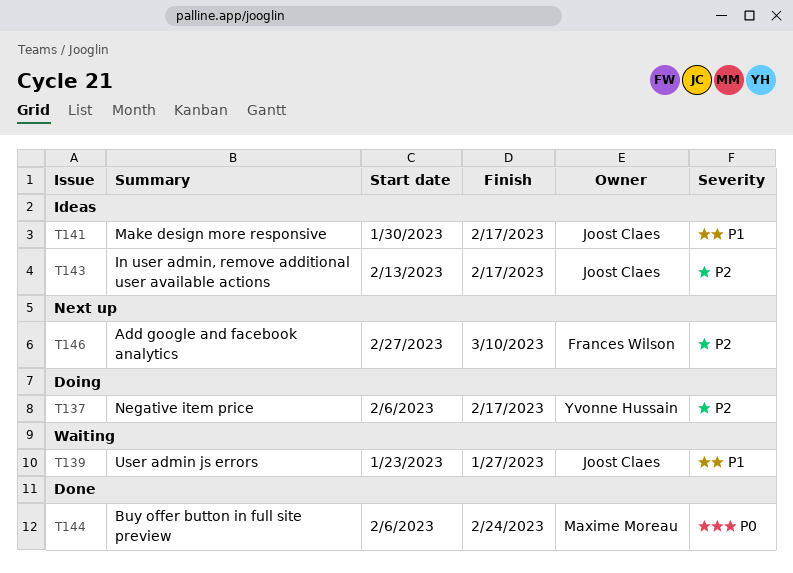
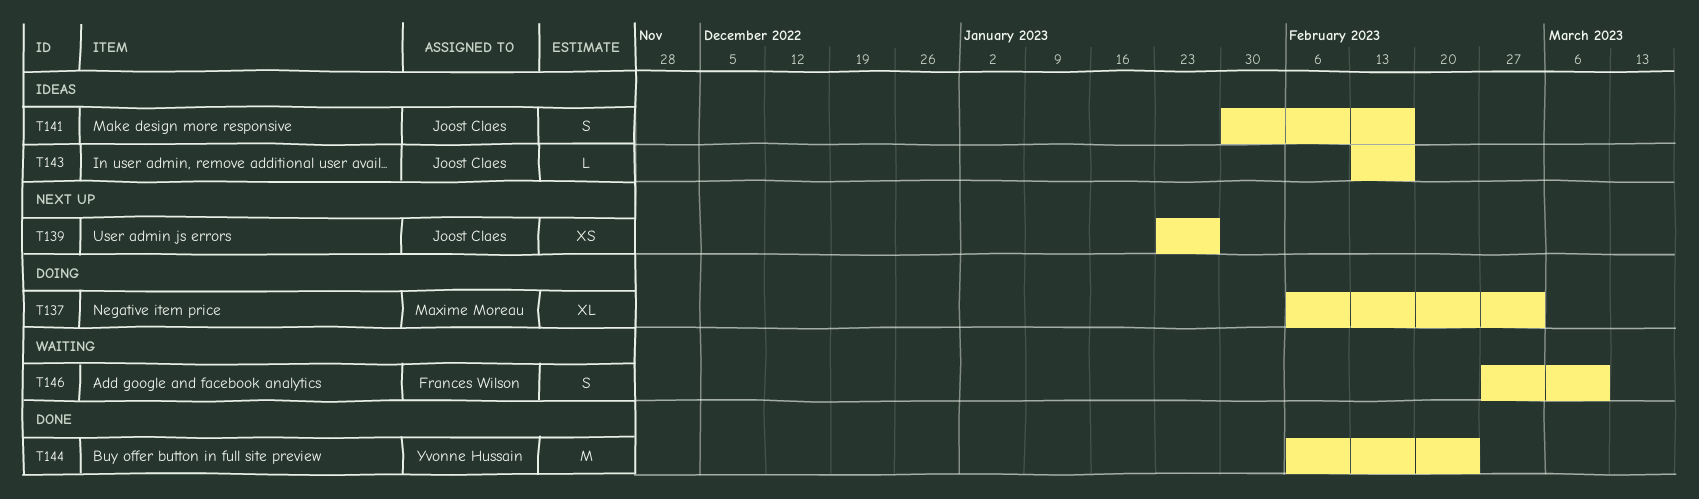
T137, owner: Yvonne Hussain -> Maxime Moreau
T137, due: Feb 17 -> Mar 3
T139, status: Waiting -> Next up
T144, owner: Maxime Moreau -> Yvonne Hussain
T146, status: Next up -> Waiting

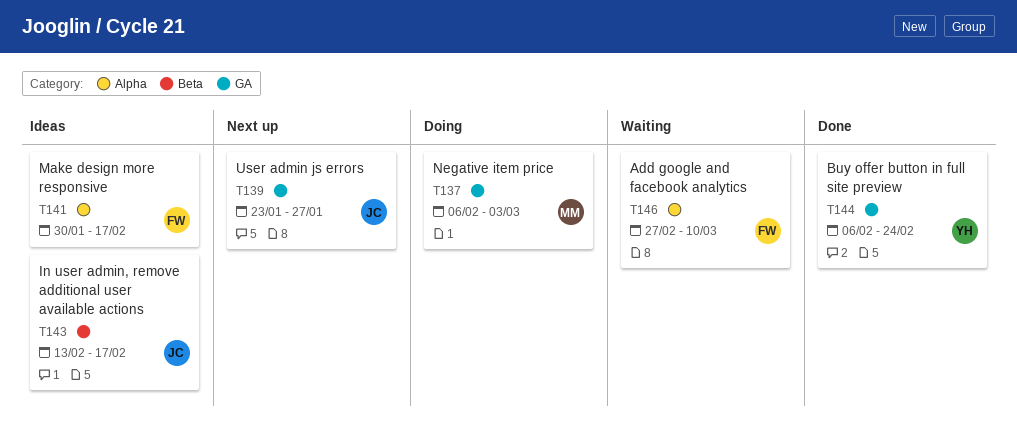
T141, owner: Joost Claes -> Frances Wilson

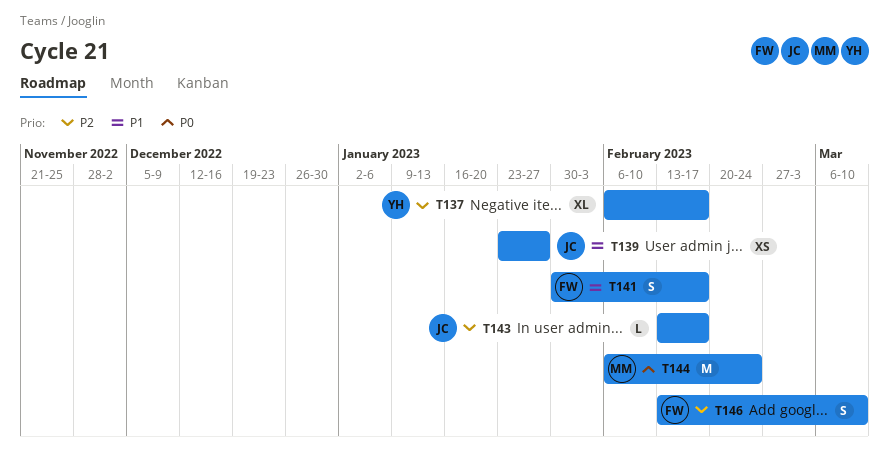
T137, owner: MM -> YH
T137, due: Mar 3 -> Feb 17
T144, owner: YH -> MM
T146, start: Feb 27 -> Feb 13

